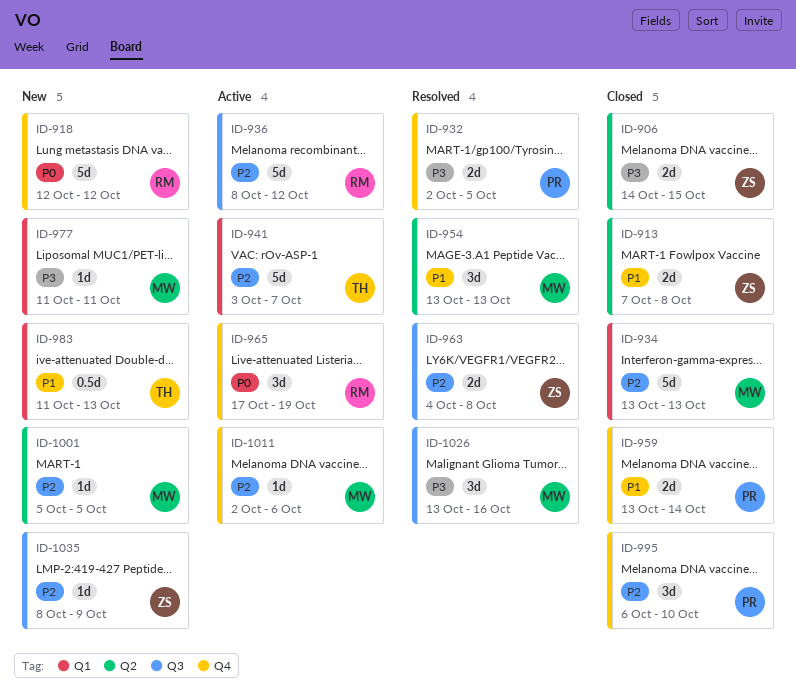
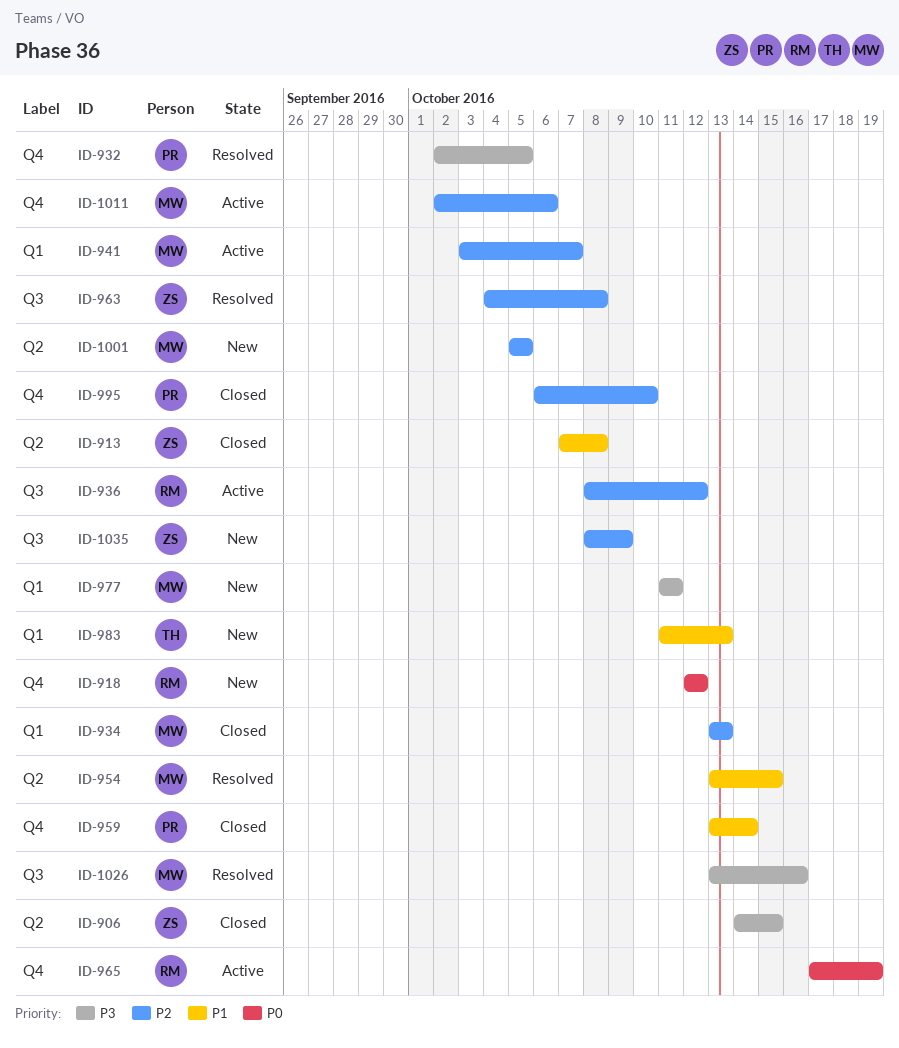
ID-941, owner: TH -> MW
ID-954, due: Oct 13 -> Oct 15

